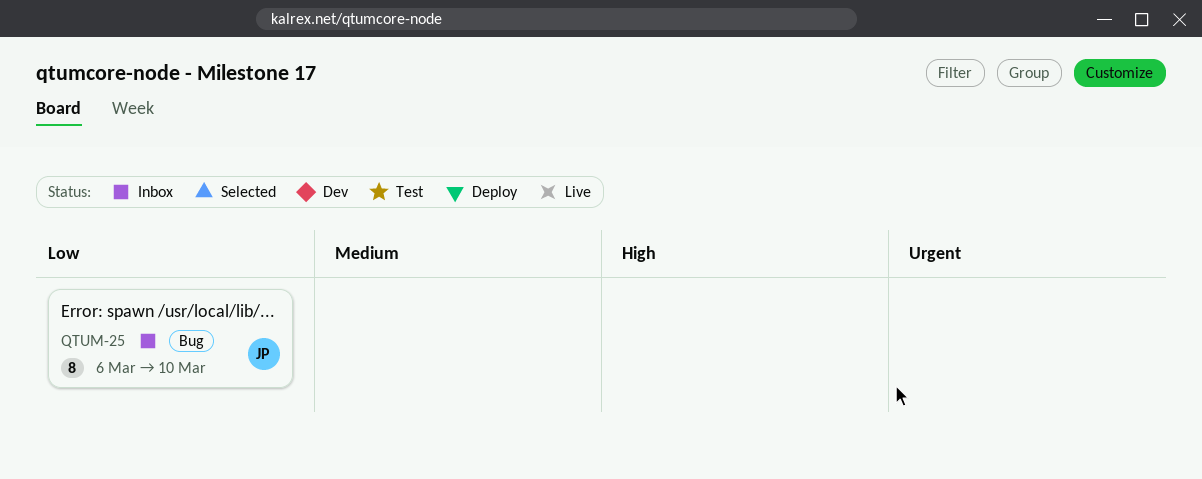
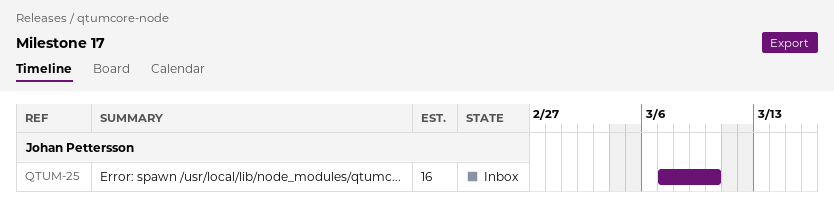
QTUM-25, estimate: 8 -> 16
QTUM-25, start: Mar 6 -> Mar 7

